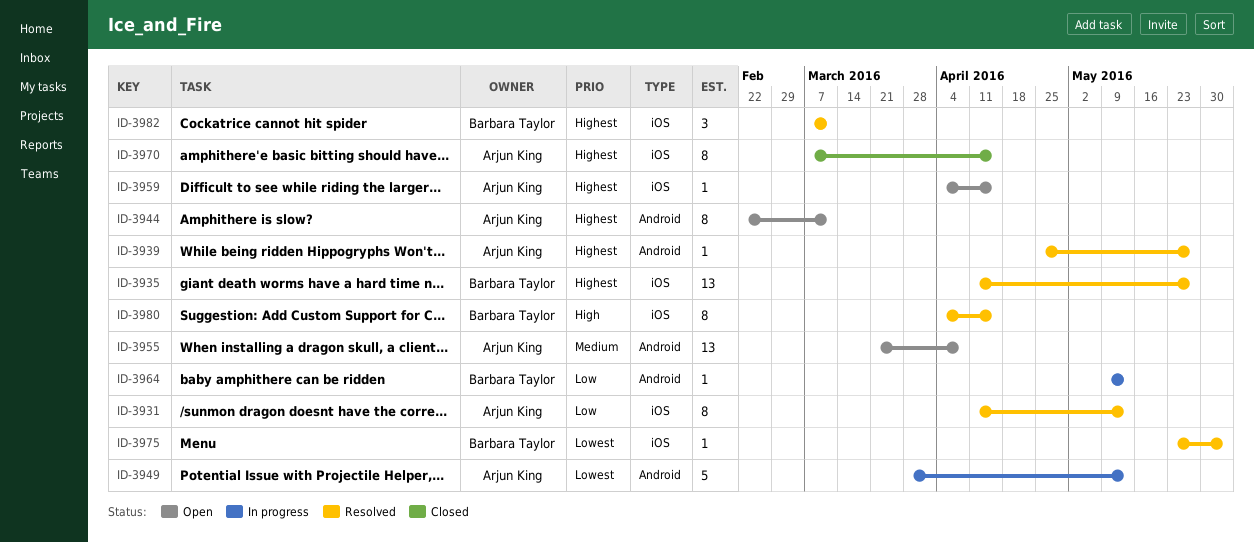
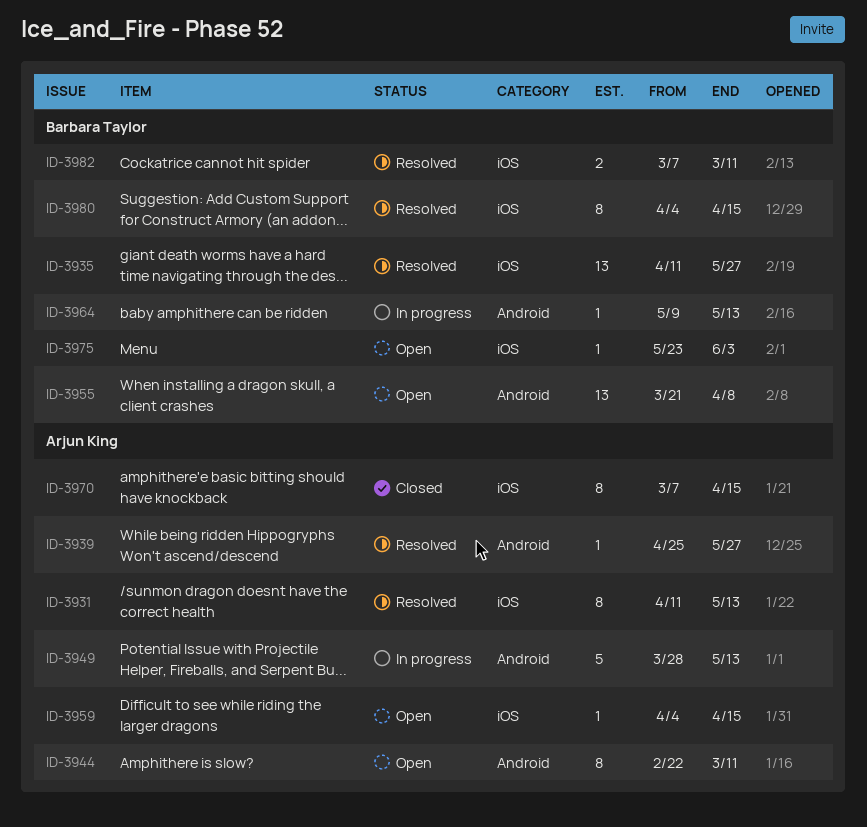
ID-3955, owner: Arjun King -> Barbara Taylor
ID-3975, status: Resolved -> Open
ID-3982, estimate: 3 -> 2

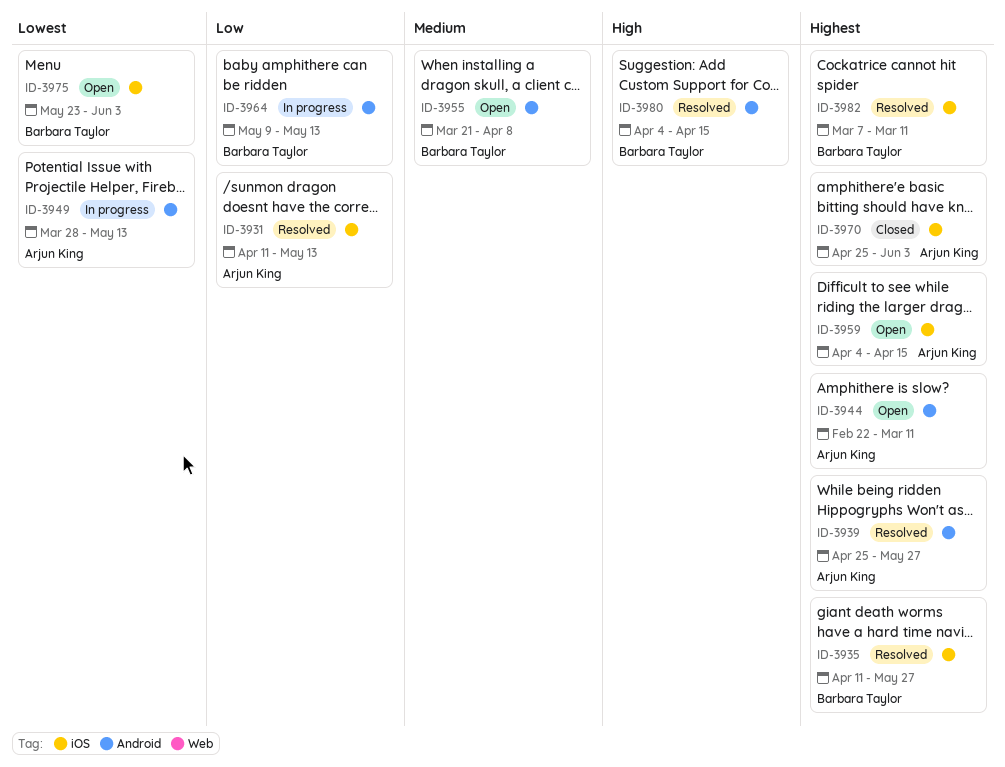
ID-3970, start: Mar 7 -> Apr 25
ID-3970, due: Apr 15 -> Jun 3
ID-3980, label: iOS -> Android

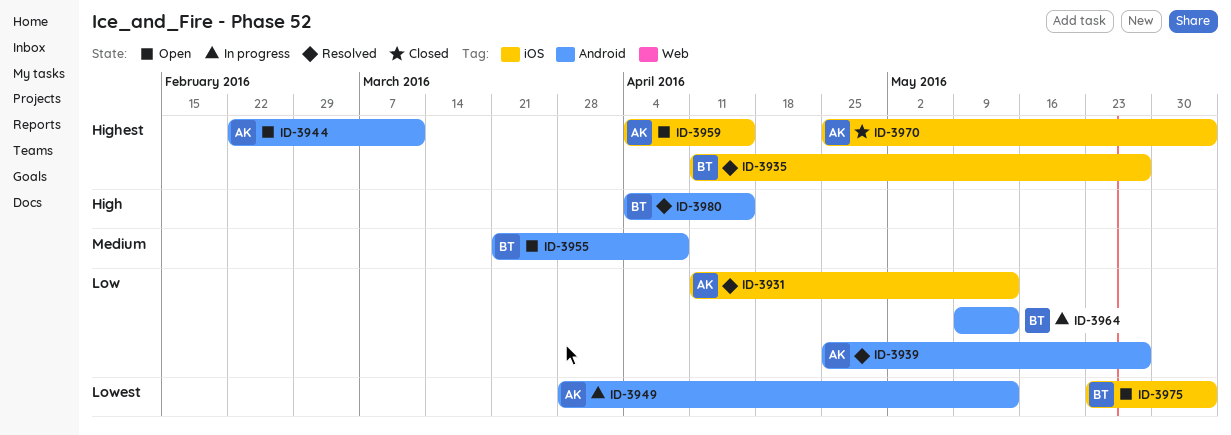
ID-3939, priority: Highest -> Low
ID-3982: present -> none

